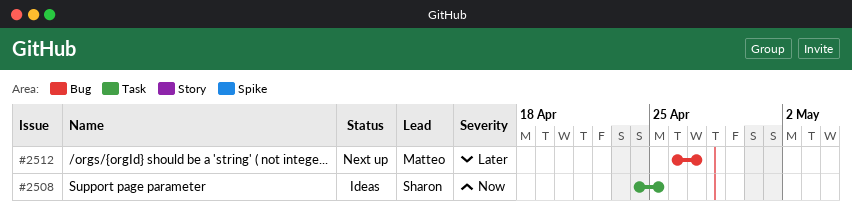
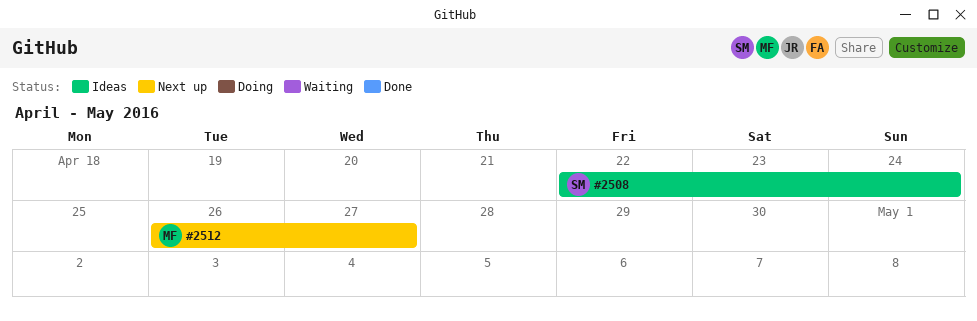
#2508, start: Apr 24 -> Apr 22
#2508, due: Apr 25 -> Apr 24

